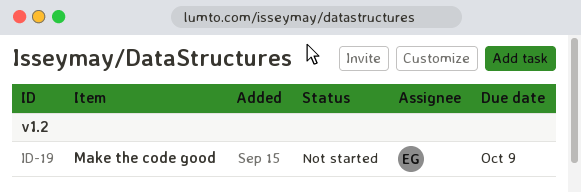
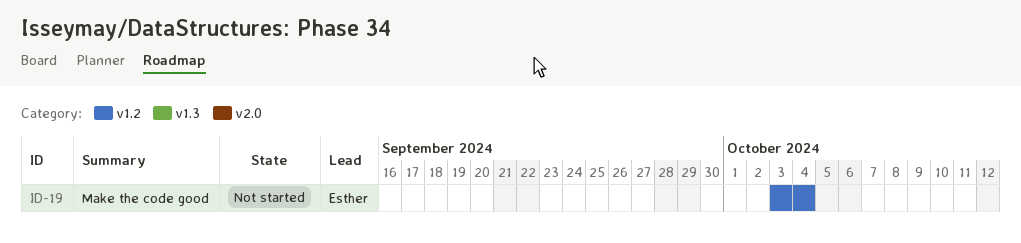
ID-19, due: Oct 9 -> Oct 4

